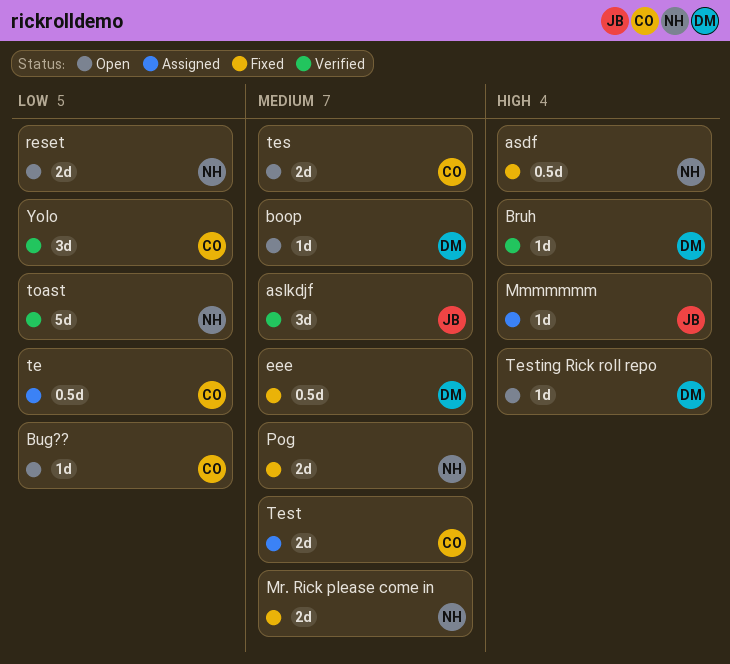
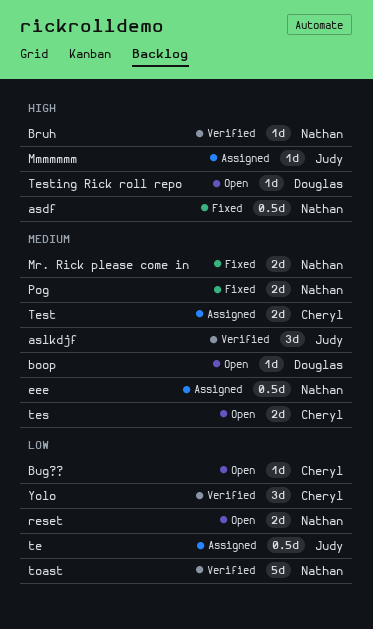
Bruh, owner: Douglas -> Nathan
eee, status: Fixed -> Assigned
eee, owner: Douglas -> Nathan
te, owner: Cheryl -> Judy

